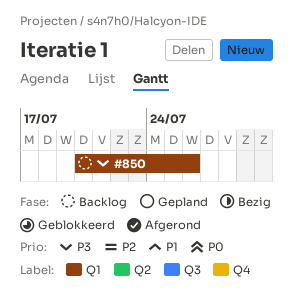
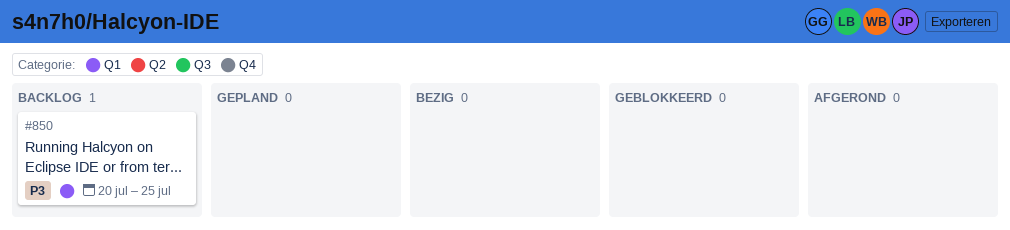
#850, due: Jul 26 -> Jul 25

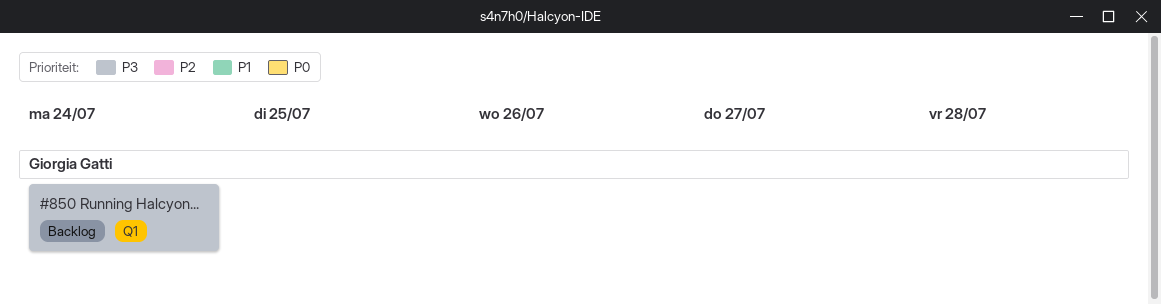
#850, due: Jul 25 -> Jul 24

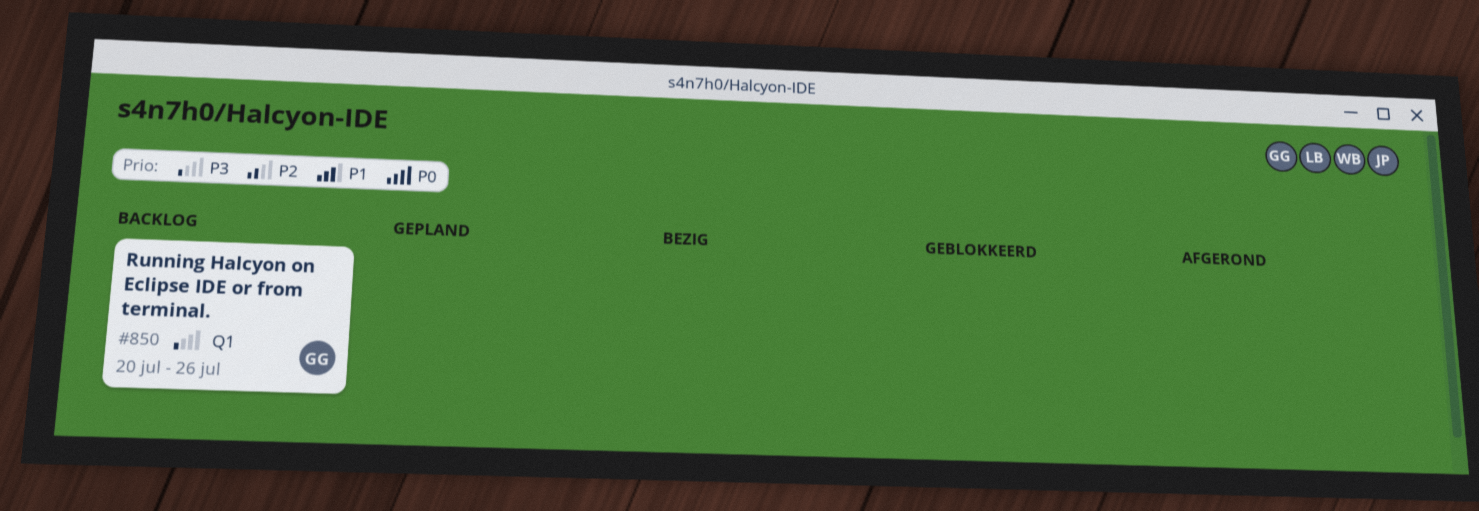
#850, due: Jul 24 -> Jul 26

